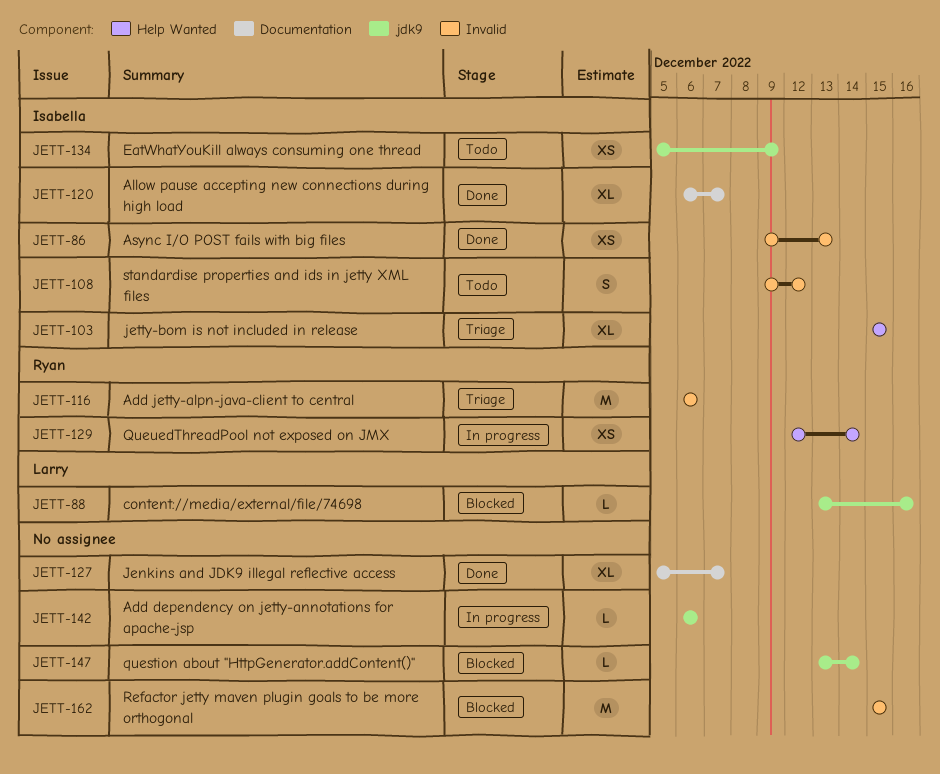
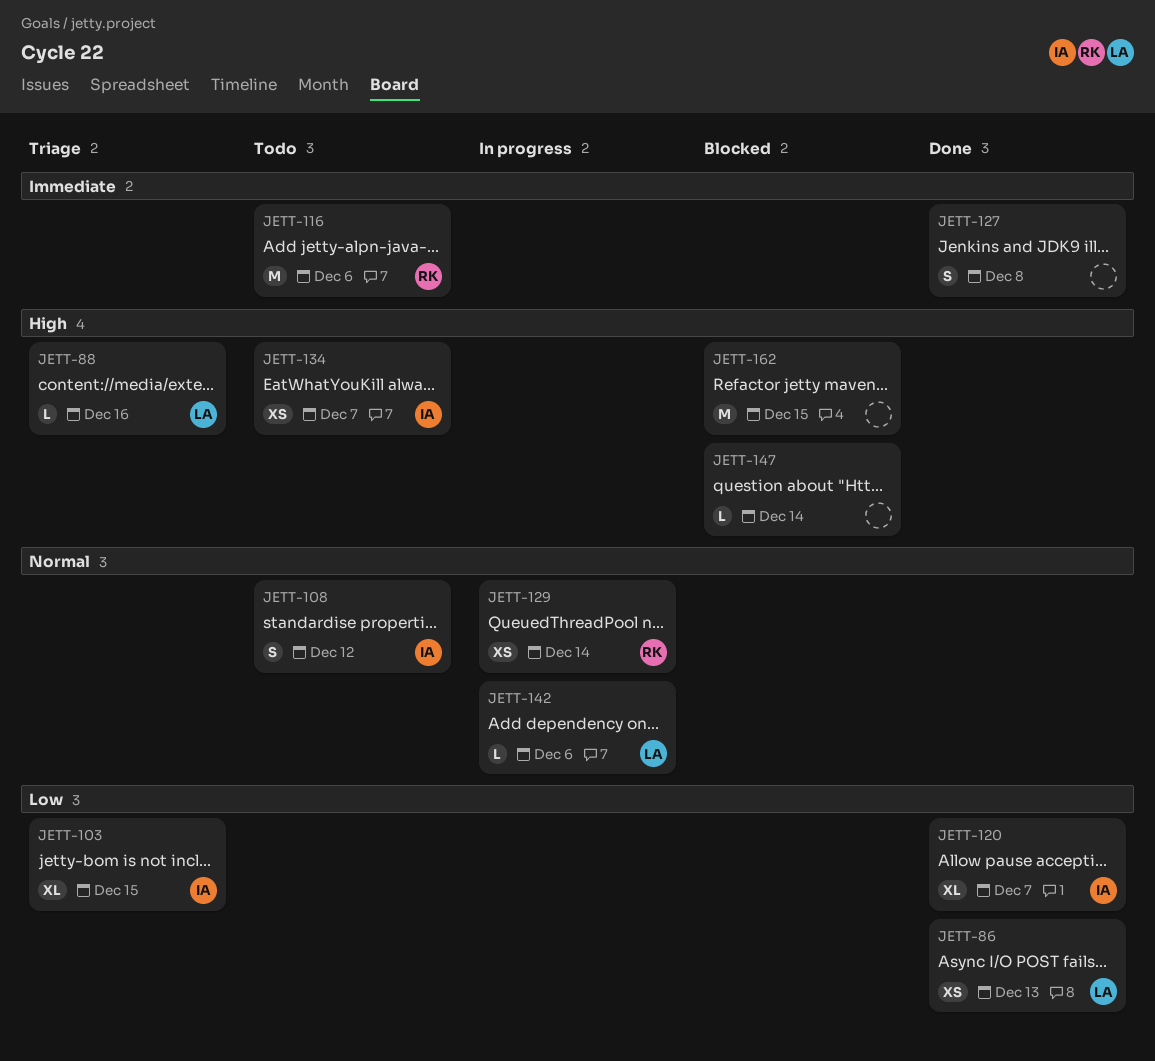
JETT-86, owner: Isabella -> Larry
JETT-88, status: Blocked -> Triage
JETT-116, status: Triage -> Todo
JETT-127, estimate: XL -> S
JETT-127, due: Dec 7 -> Dec 8
JETT-134, due: Dec 9 -> Dec 7
JETT-142, owner: none -> Larry

